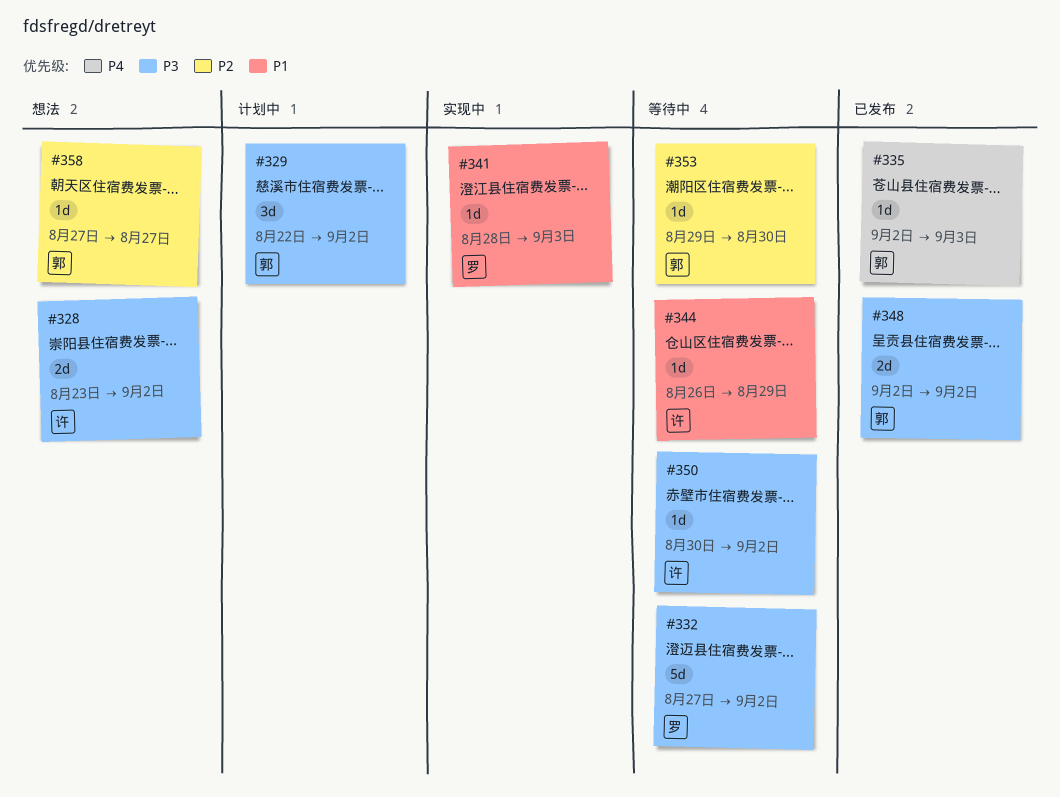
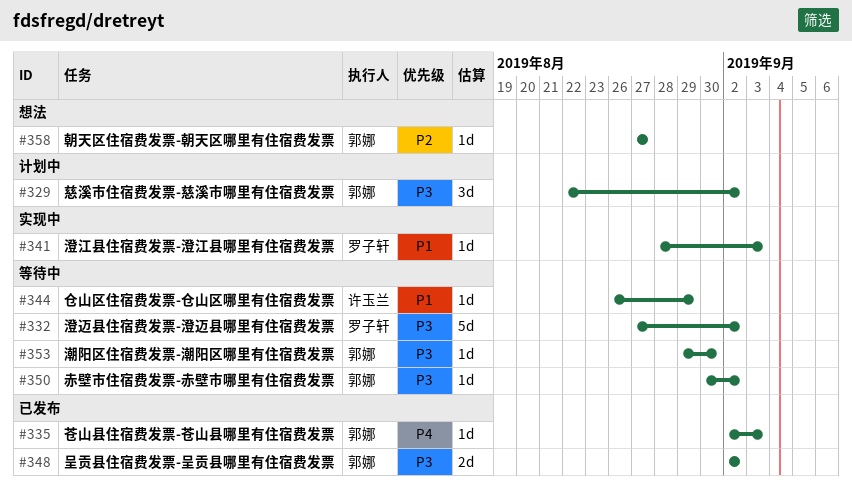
#328: present -> none
#350, owner: 许玉兰 -> 郭娜
#353, priority: P2 -> P3

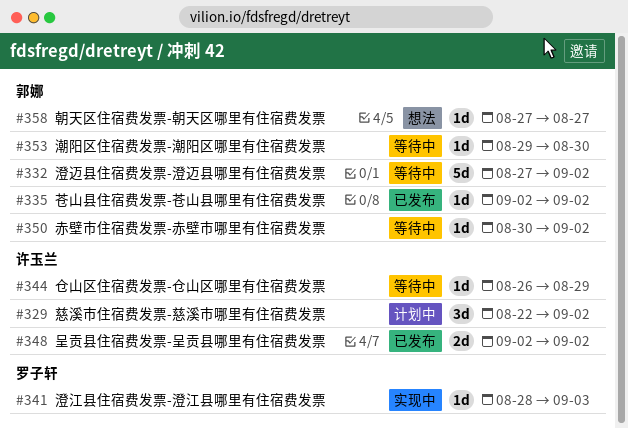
#329, owner: 郭娜 -> 许玉兰
#332, owner: 罗子轩 -> 郭娜
#335, due: Sep 3 -> Sep 2
#348, owner: 郭娜 -> 许玉兰

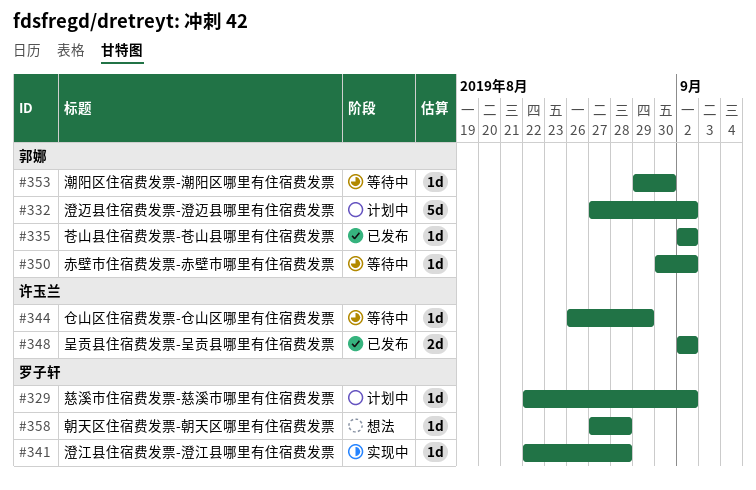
#329, owner: 许玉兰 -> 罗子轩
#329, estimate: 3d -> 1d
#332, status: 等待中 -> 计划中
#341, start: Aug 28 -> Aug 22
#341, due: Sep 3 -> Aug 28
#358, owner: 郭娜 -> 罗子轩
#358, due: Aug 27 -> Aug 28

